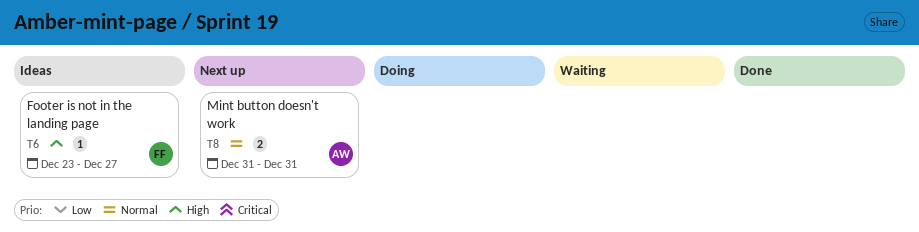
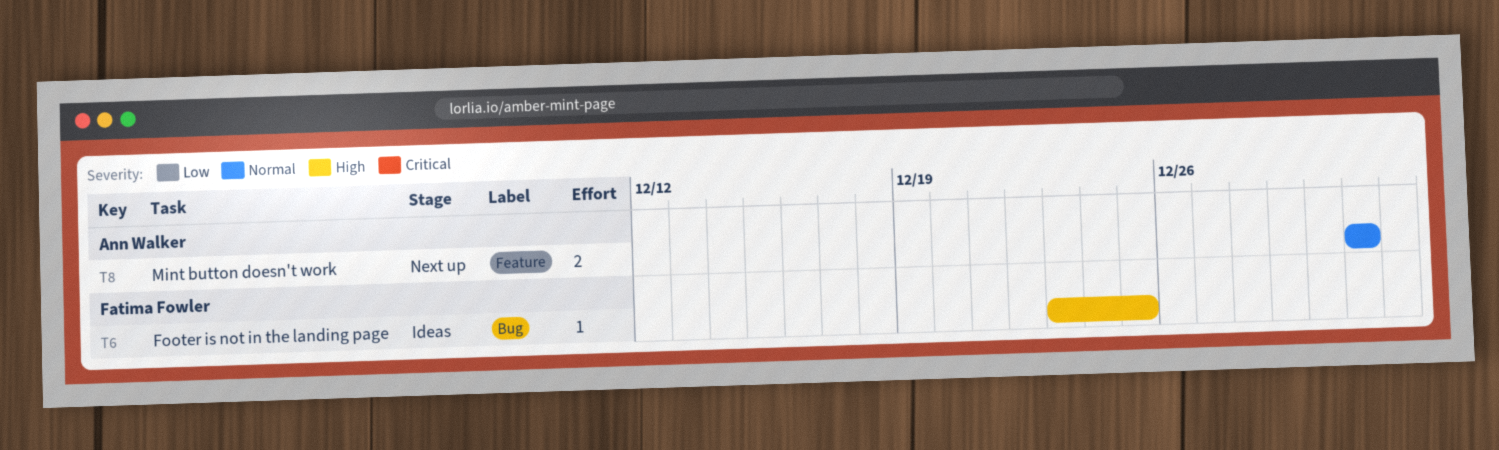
T6, due: Dec 27 -> Dec 25

